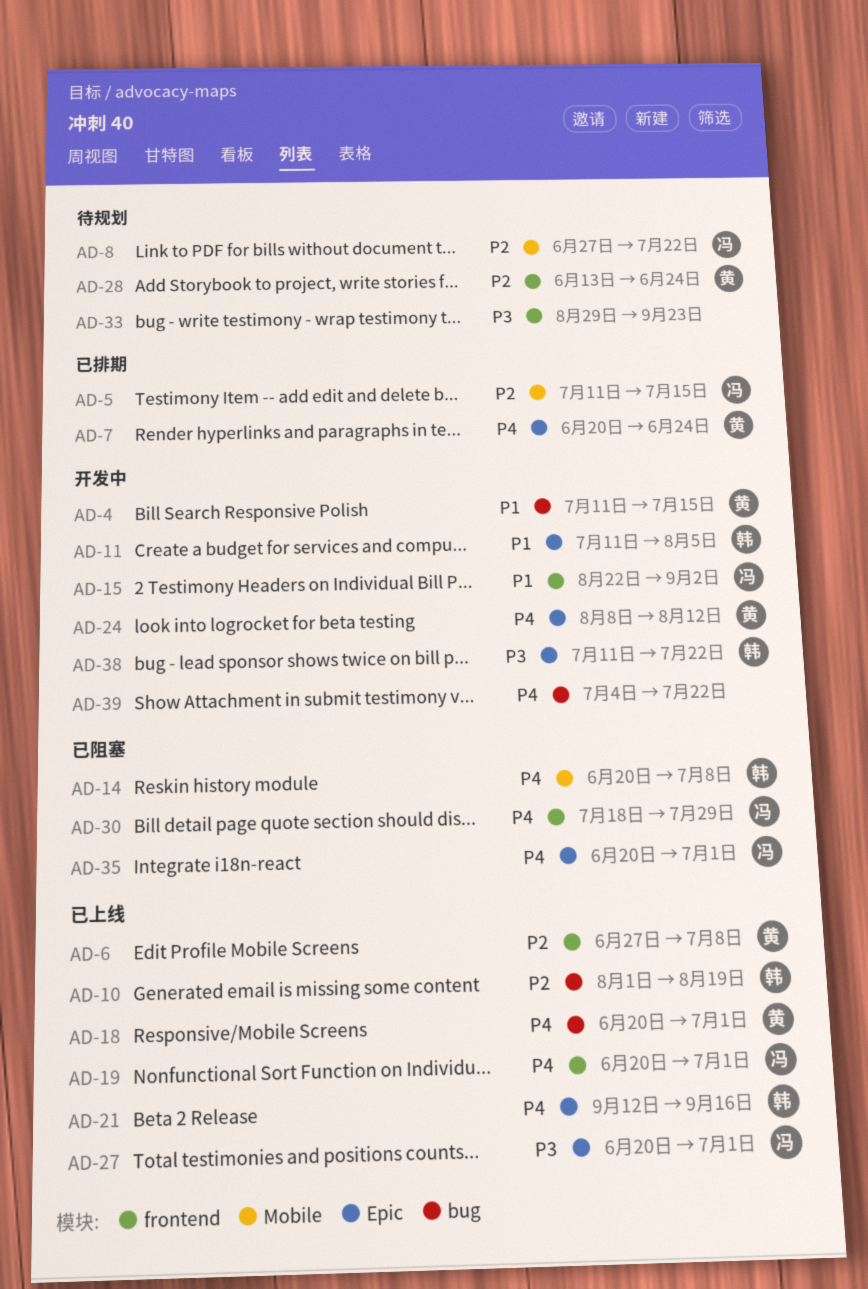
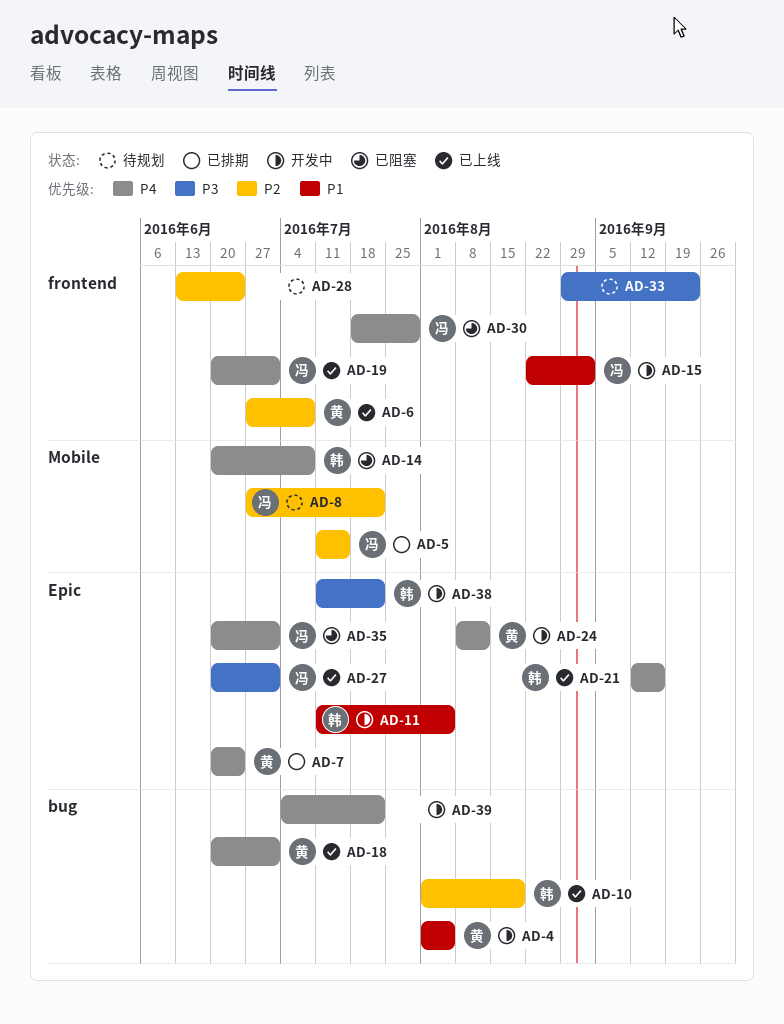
AD-4, start: Jul 11 -> Aug 1
AD-4, due: Jul 15 -> Aug 5
AD-28, owner: 黄 -> none

